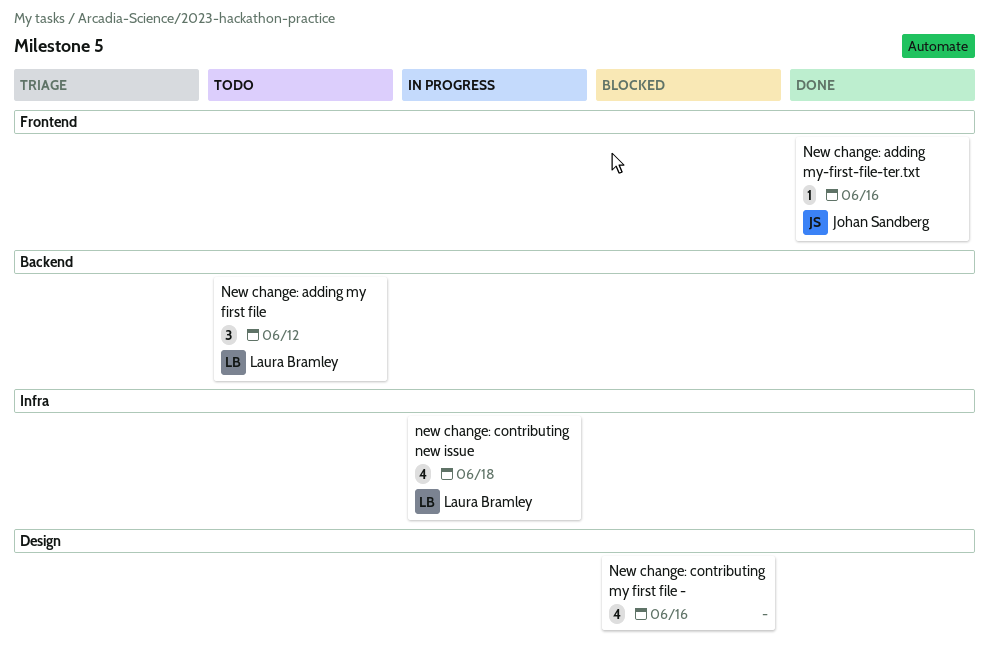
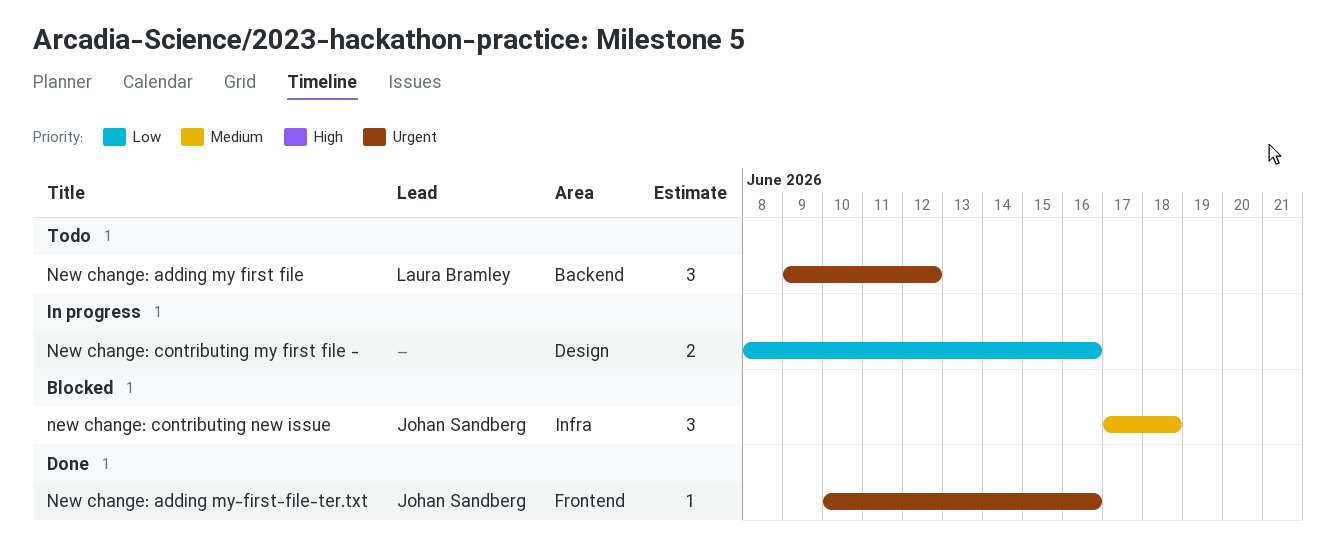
New change: contributing my first file -, status: Blocked -> In progress
New change: contributing my first file -, estimate: 4 -> 2
new change: contributing new issue, status: In progress -> Blocked
new change: contributing new issue, owner: Laura Bramley -> Johan Sandberg
new change: contributing new issue, estimate: 4 -> 3

